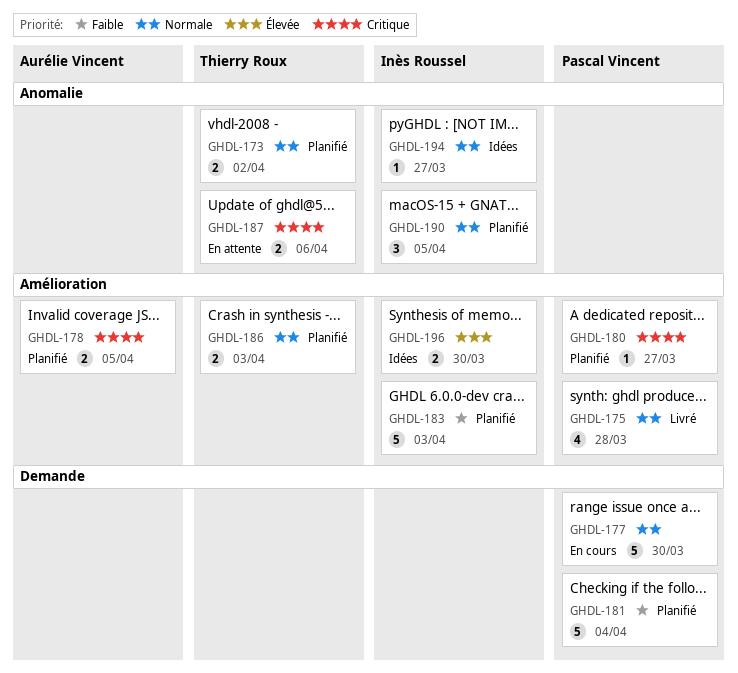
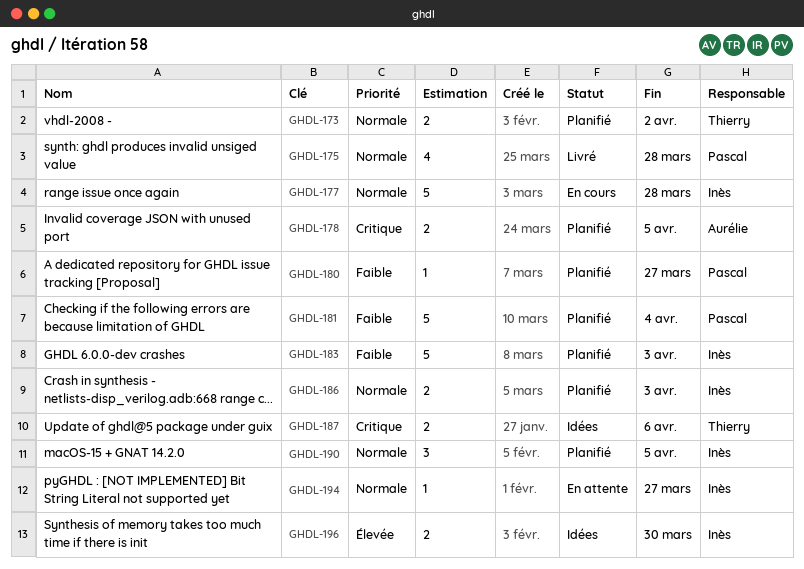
GHDL-177, owner: Pascal Vincent -> Inès Roussel
GHDL-177, due: Mar 30 -> Mar 28
GHDL-180, priority: Critique -> Faible
GHDL-186, owner: Thierry Roux -> Inès Roussel
GHDL-187, status: En attente -> Idées
GHDL-194, status: Idées -> En attente

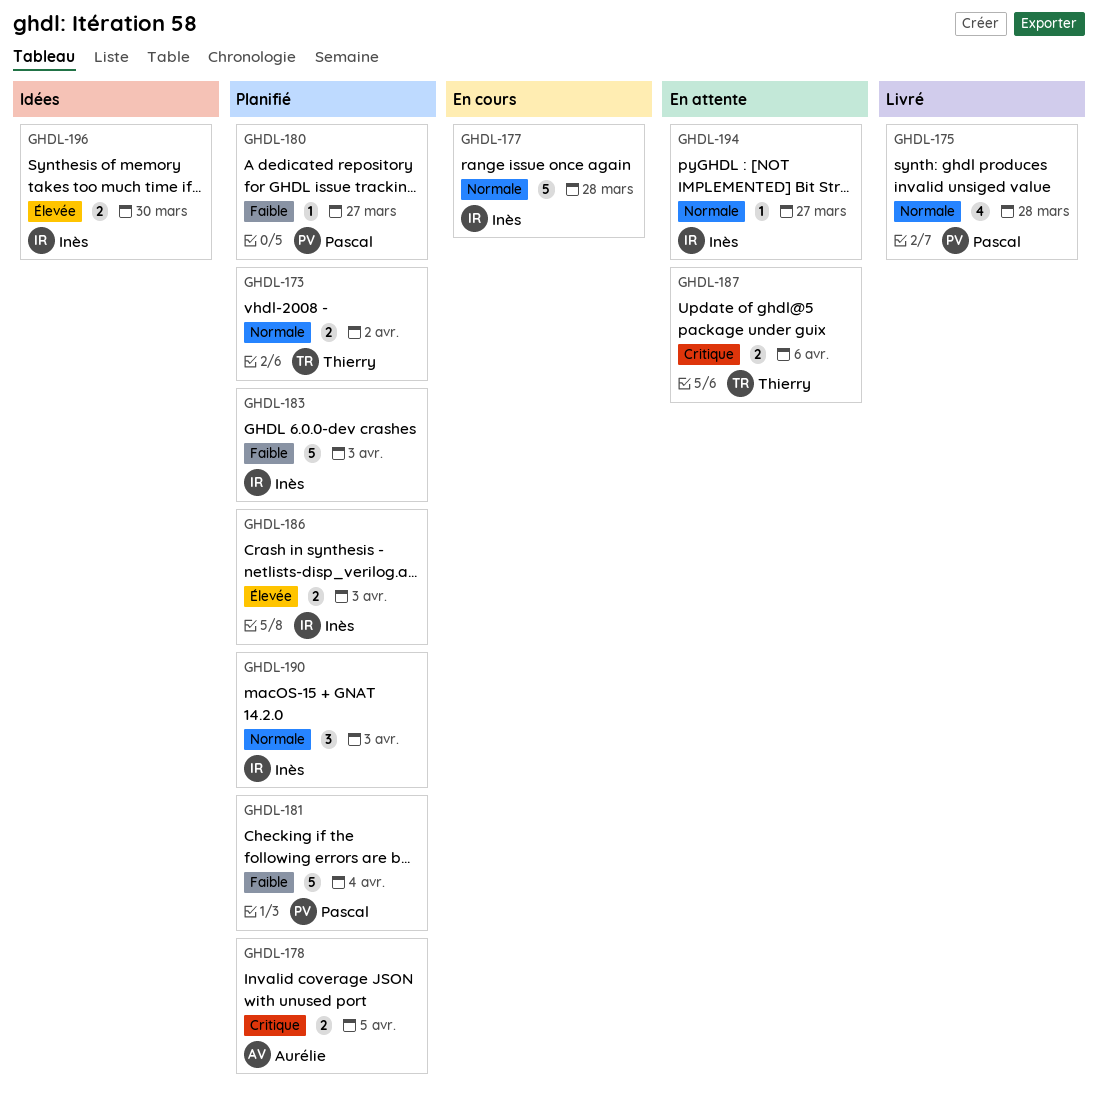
GHDL-186, priority: Normale -> Élevée
GHDL-187, status: Idées -> En attente
GHDL-190, due: Apr 5 -> Apr 3

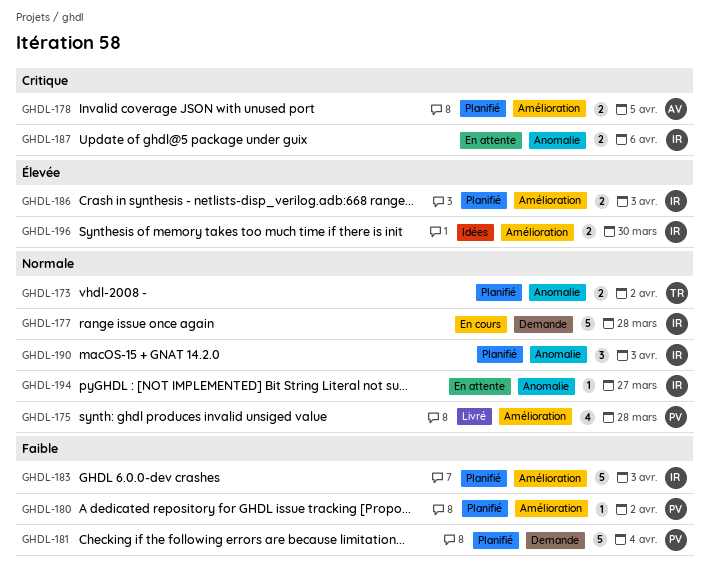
GHDL-180, due: Mar 27 -> Apr 2
GHDL-187, owner: Thierry -> Inès

